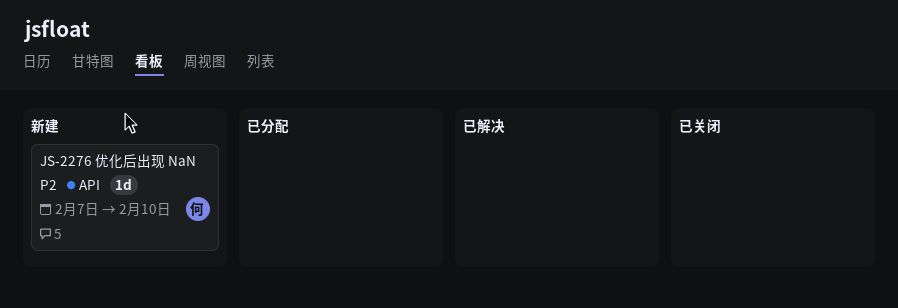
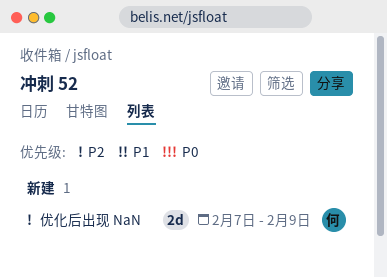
优化后出现 NaN, estimate: 1d -> 2d
优化后出现 NaN, due: Feb 10 -> Feb 9

